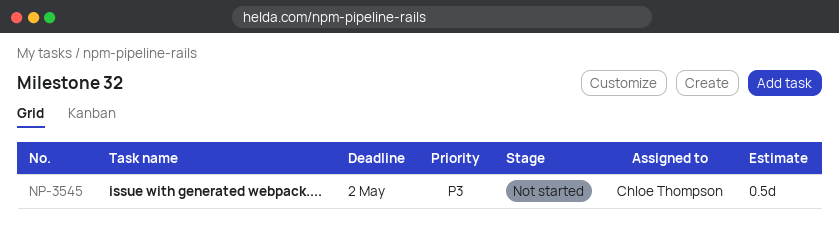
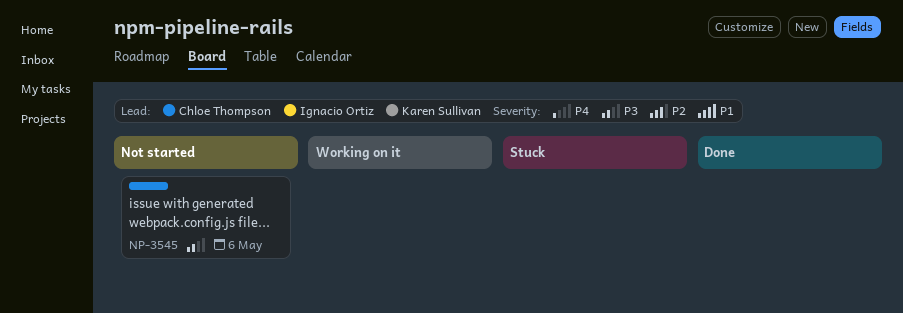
NP-3545, due: May 2 -> May 6

